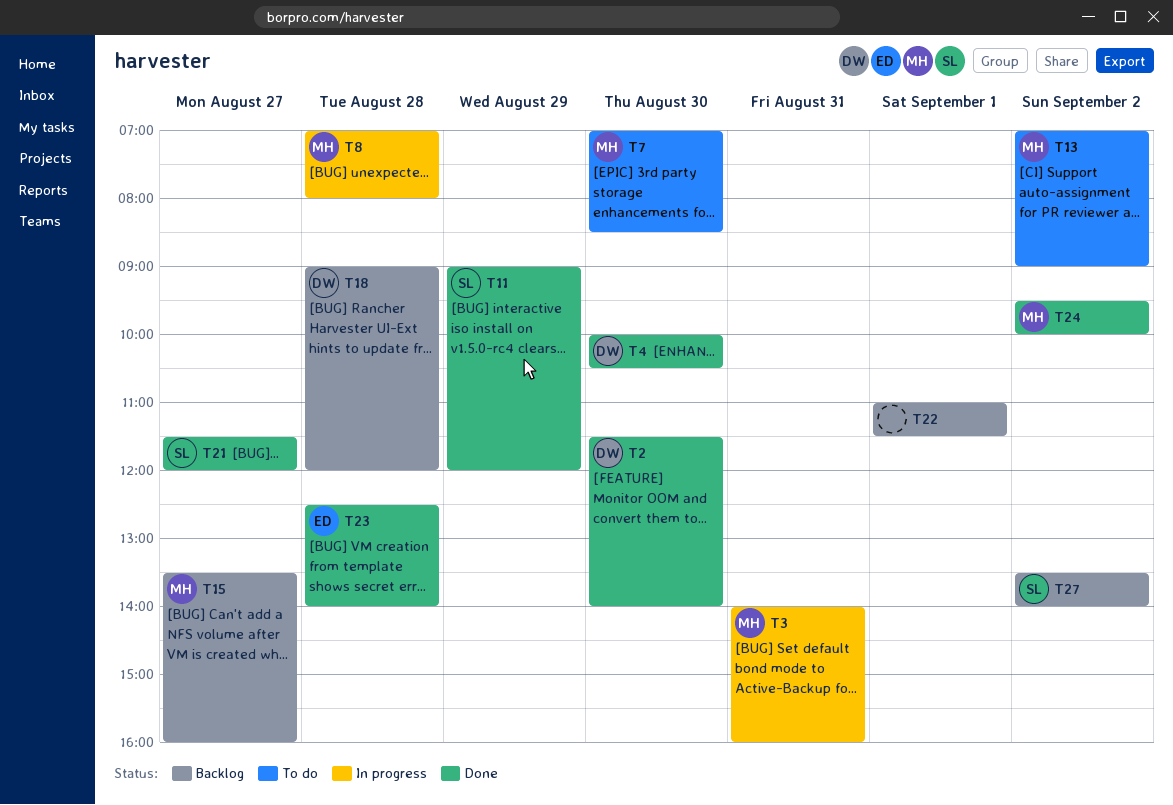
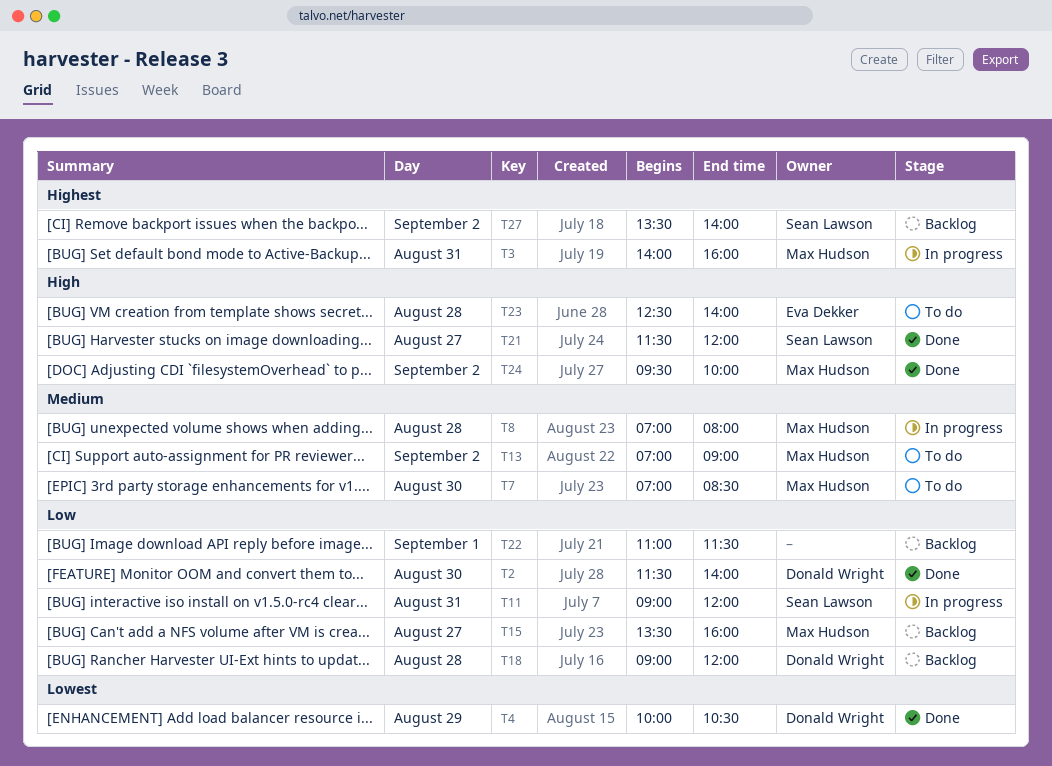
T4, day: Aug 30 -> Aug 29
T11, status: Done -> In progress
T11, day: Aug 29 -> Aug 31
T23, status: Done -> To do

